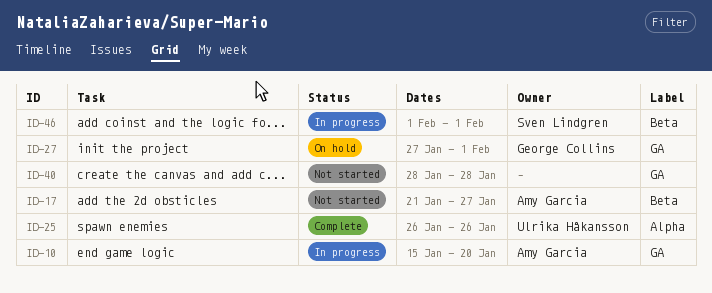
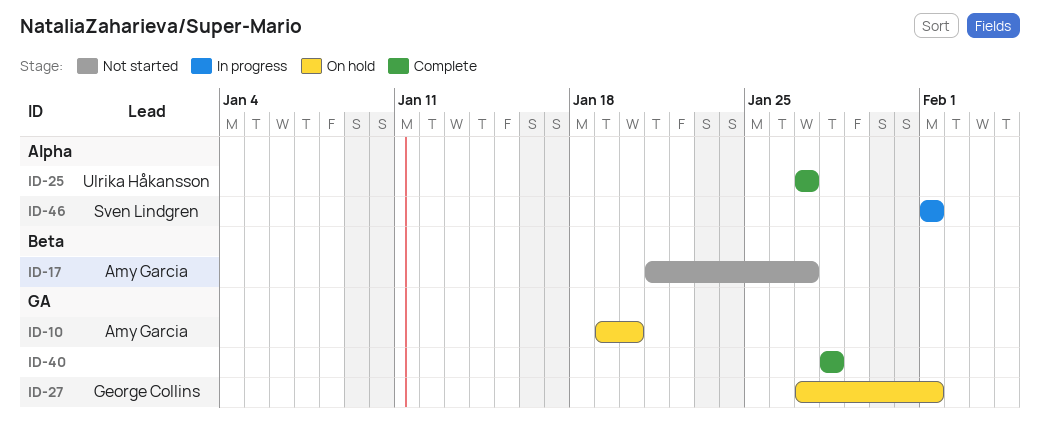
ID-10, status: In progress -> On hold
ID-10, start: Jan 15 -> Jan 19
ID-25, start: Jan 26 -> Jan 27
ID-25, due: Jan 26 -> Jan 27
ID-40, status: Not started -> Complete
ID-46, label: Beta -> Alpha

